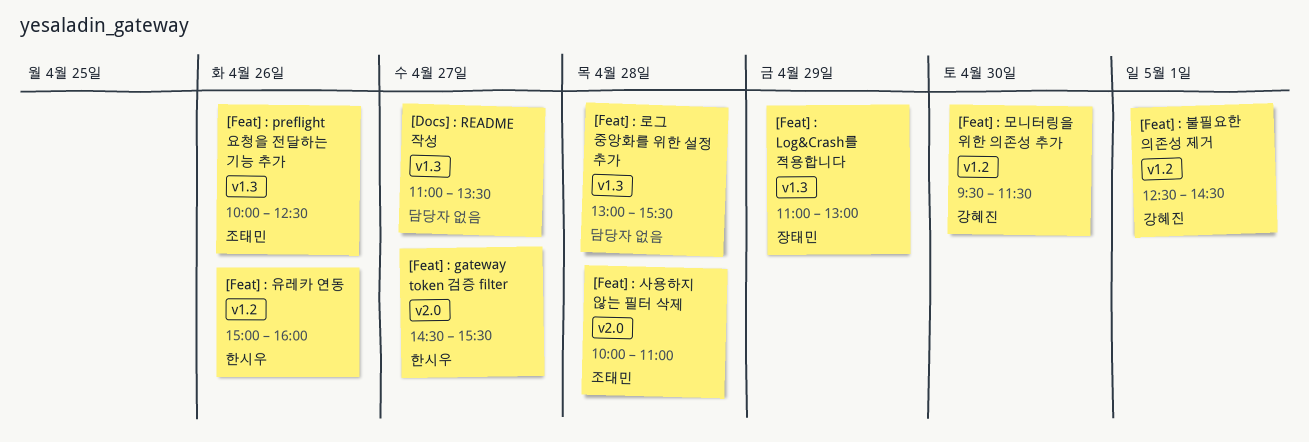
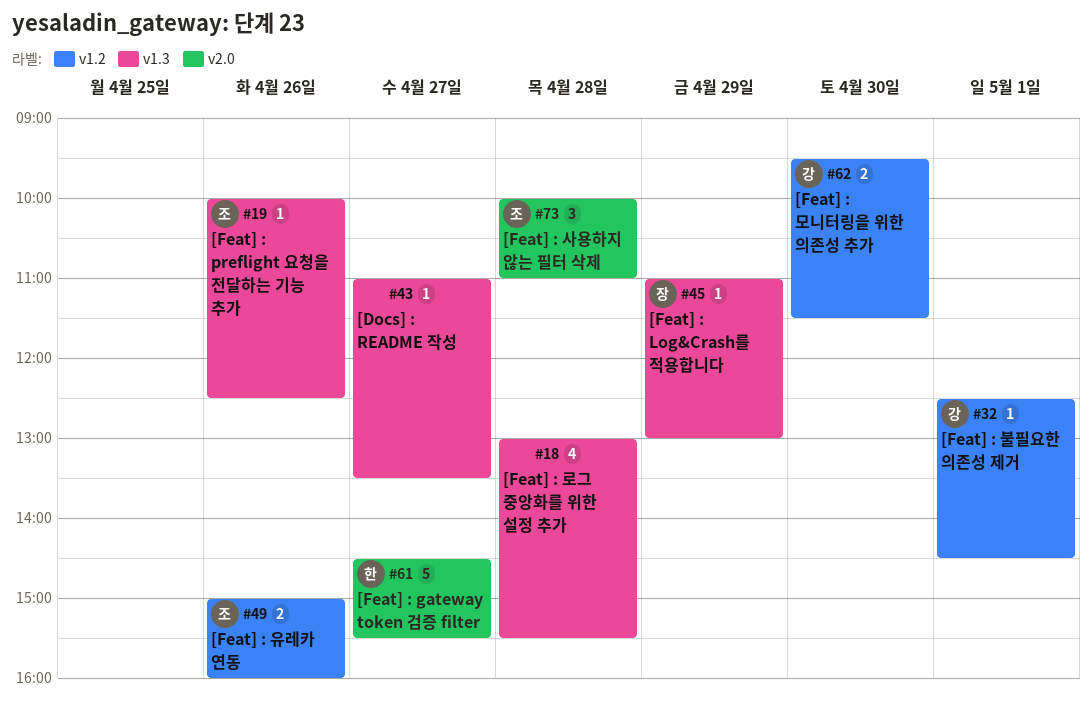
[Feat] : 유레카 연동, owner: 한시우 -> 조태민

